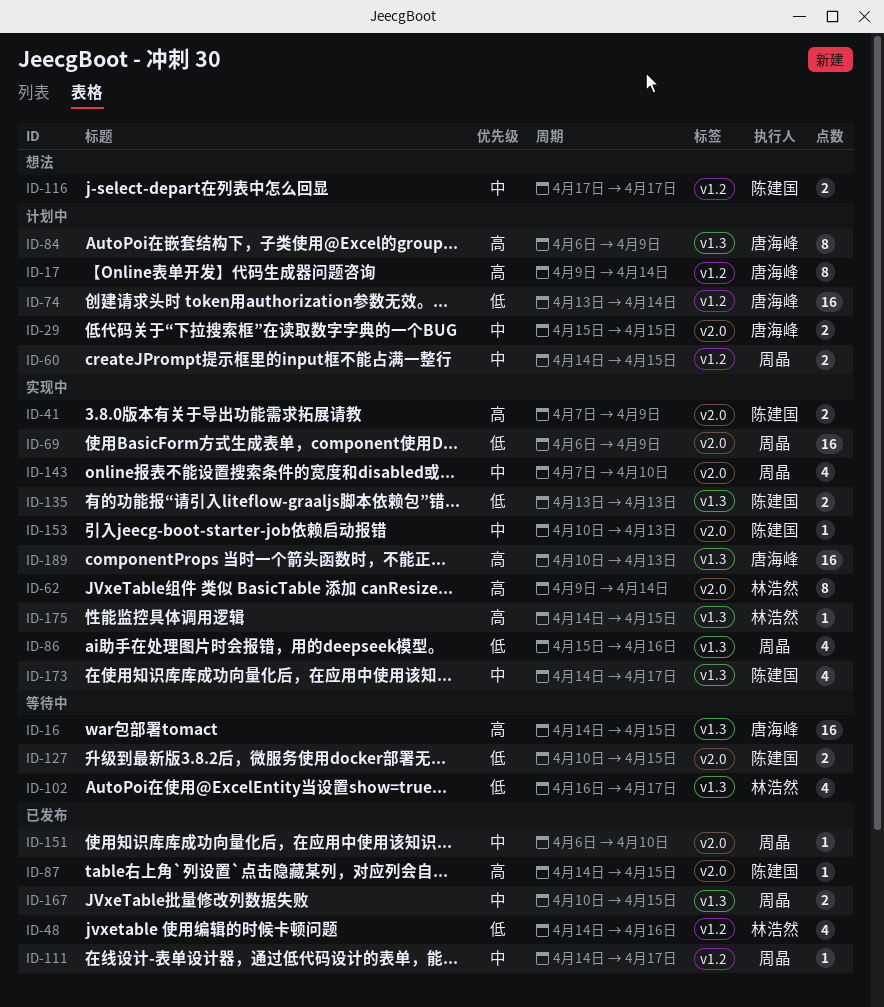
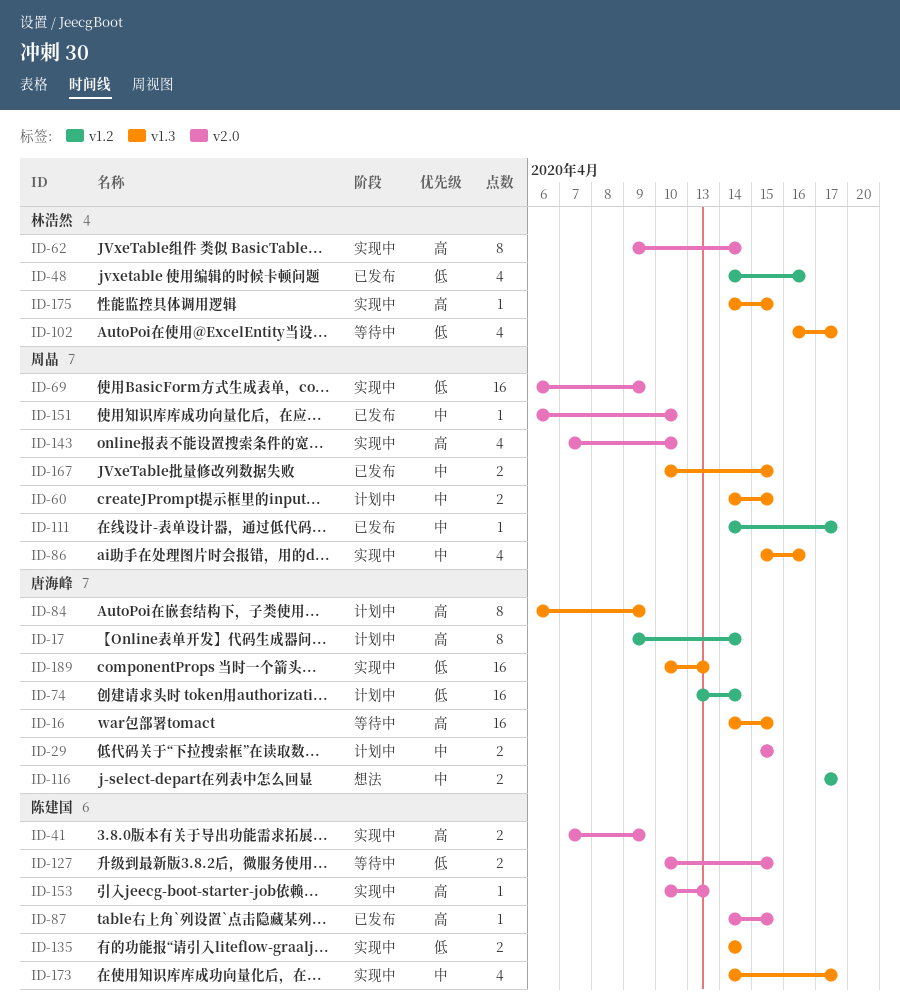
ID-60, label: v1.2 -> v1.3
ID-86, priority: 低 -> 中
ID-116, owner: 陈建国 -> 唐海峰
ID-135, start: Apr 13 -> Apr 14
ID-135, due: Apr 13 -> Apr 14
ID-143, priority: 中 -> 高
ID-153, priority: 中 -> 高
ID-189, priority: 高 -> 低

